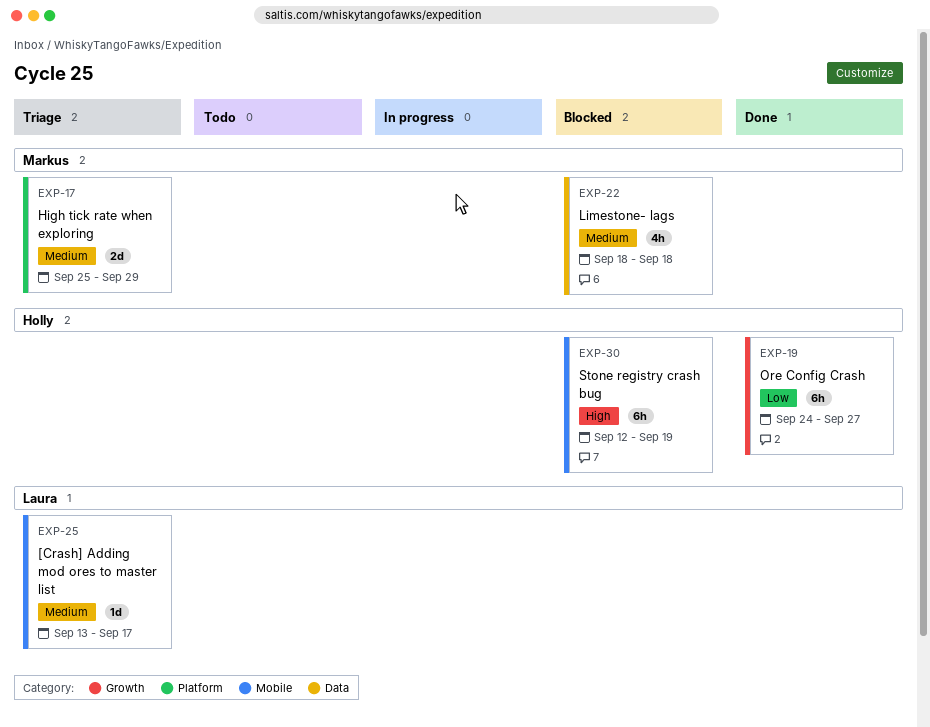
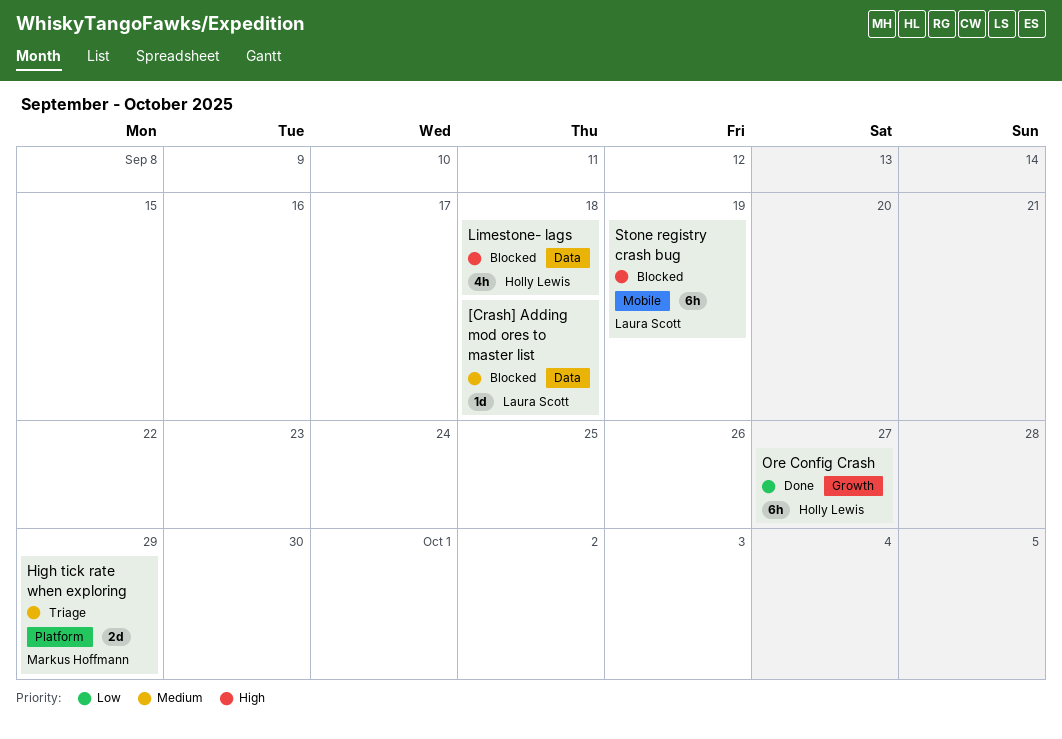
[Crash] Adding mod ores to master list, status: Triage -> Blocked
[Crash] Adding mod ores to master list, label: Mobile -> Data
[Crash] Adding mod ores to master list, due: Sep 17 -> Sep 18
Limestone- lags, owner: Markus Hoffmann -> Holly Lewis
Limestone- lags, priority: Medium -> High
Stone registry crash bug, owner: Holly Lewis -> Laura Scott

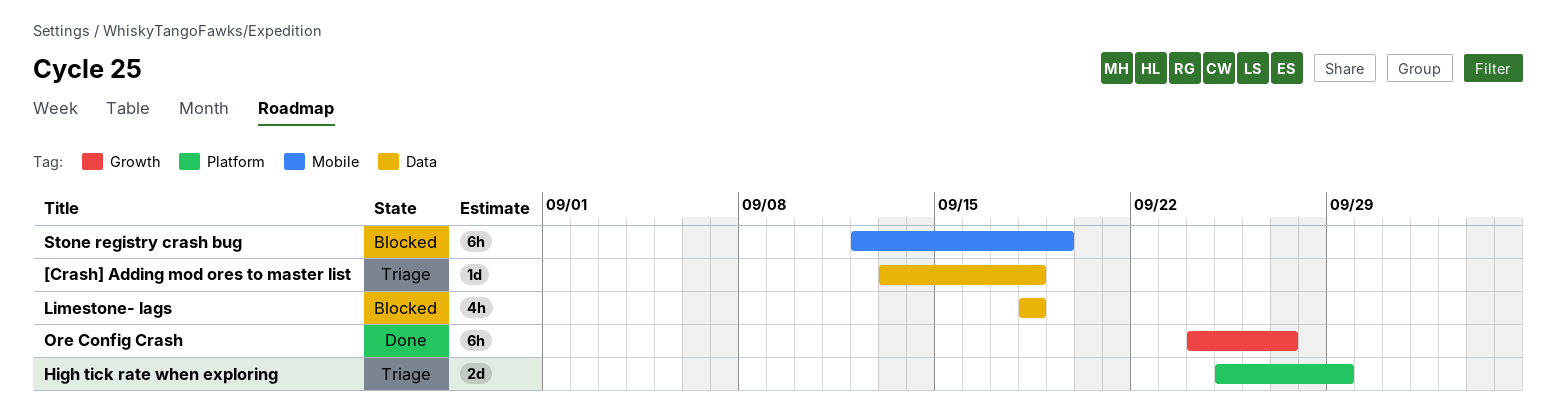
[Crash] Adding mod ores to master list, status: Blocked -> Triage

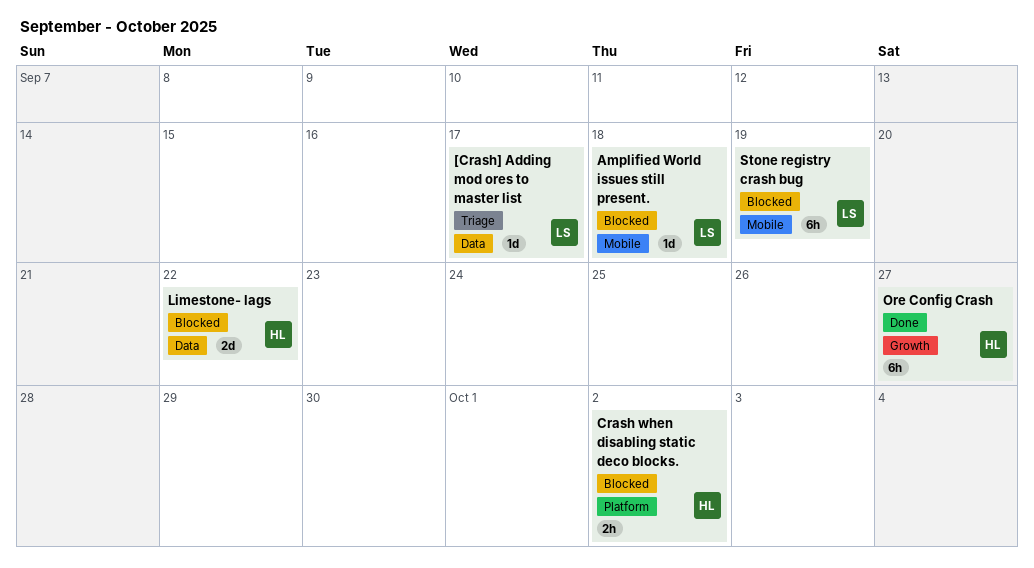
[Crash] Adding mod ores to master list, due: Sep 18 -> Sep 17
Amplified World issues still present.: none -> present
Crash when disabling static deco blocks.: none -> present
High tick rate when exploring: present -> none
Limestone- lags, estimate: 4h -> 2d
Limestone- lags, due: Sep 18 -> Sep 22

